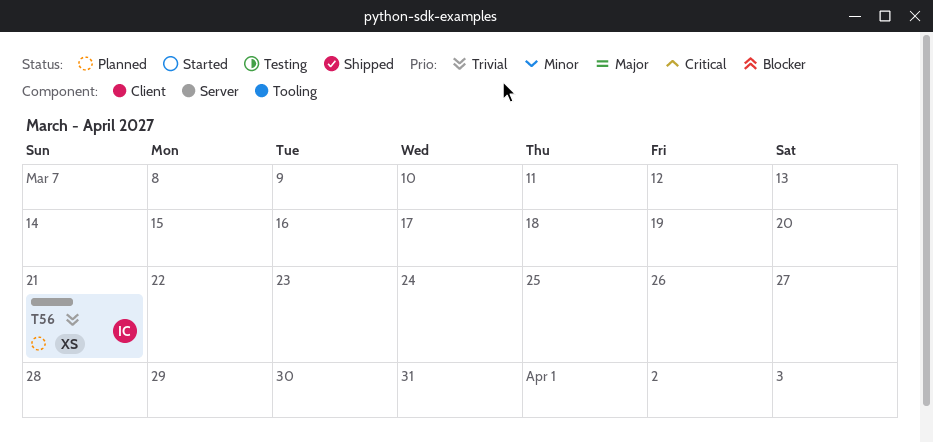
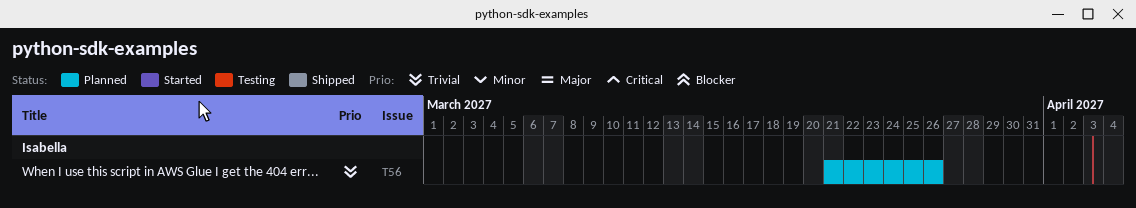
T56, due: Mar 21 -> Mar 26

